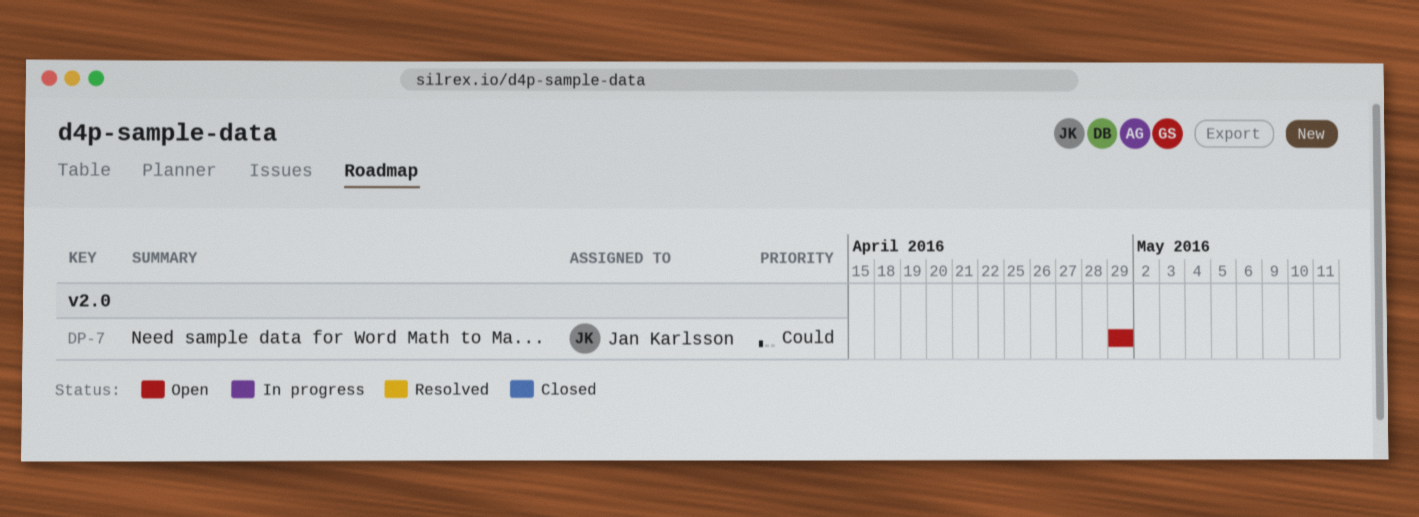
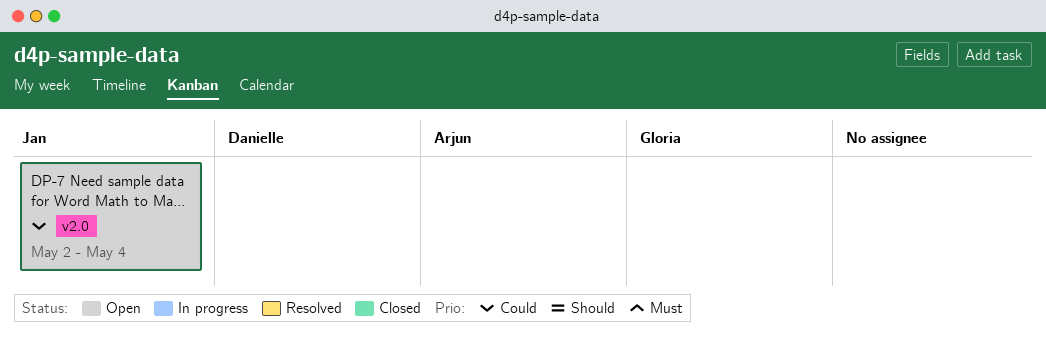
DP-7, start: Apr 29 -> May 2
DP-7, due: Apr 29 -> May 4

